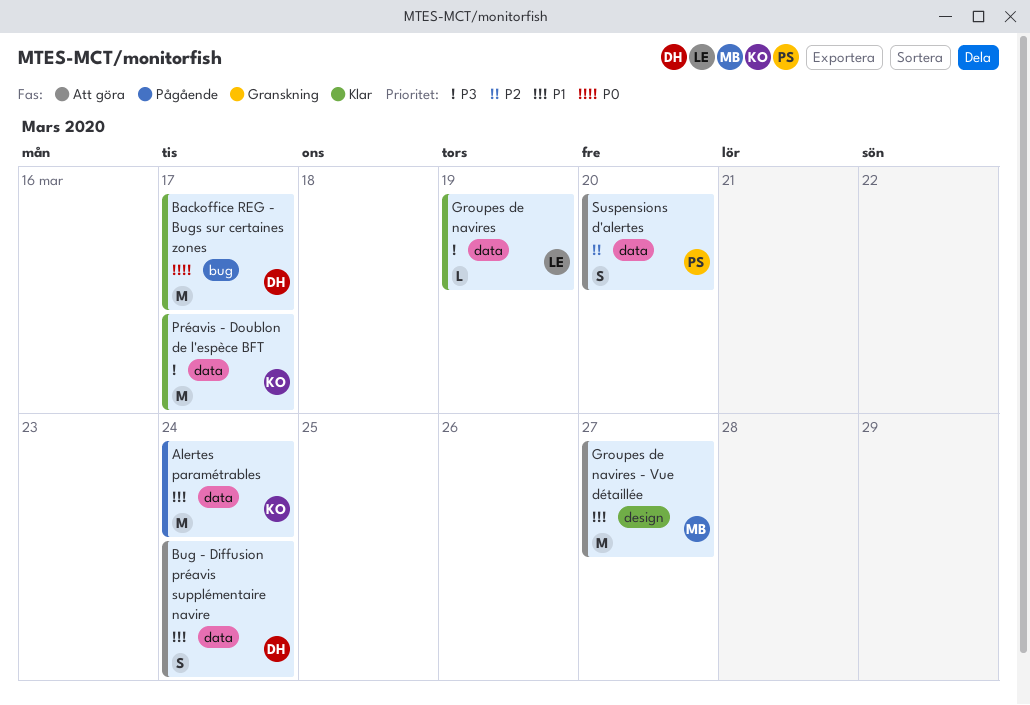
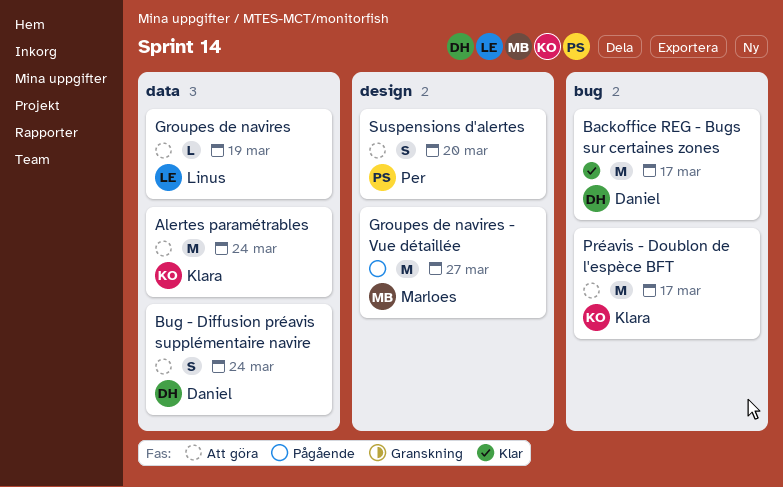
Alertes paramétrables, status: Pågående -> Att göra
Groupes de navires, status: Klar -> Att göra
Groupes de navires - Vue détaillée, status: Att göra -> Pågående
Préavis - Doublon de l'espèce BFT, status: Klar -> Att göra
Préavis - Doublon de l'espèce BFT, label: data -> bug
Suspensions d'alertes, label: data -> design

